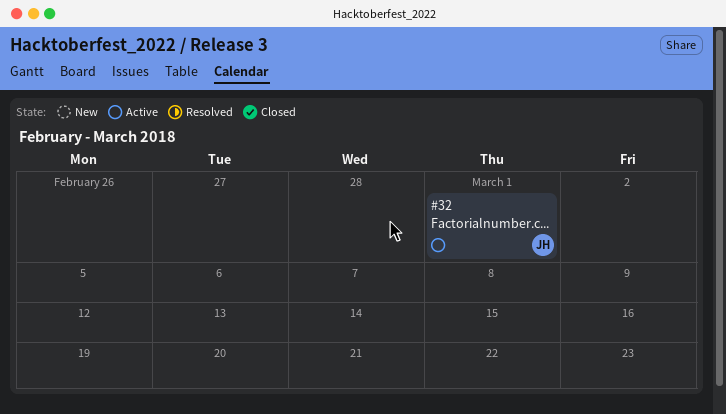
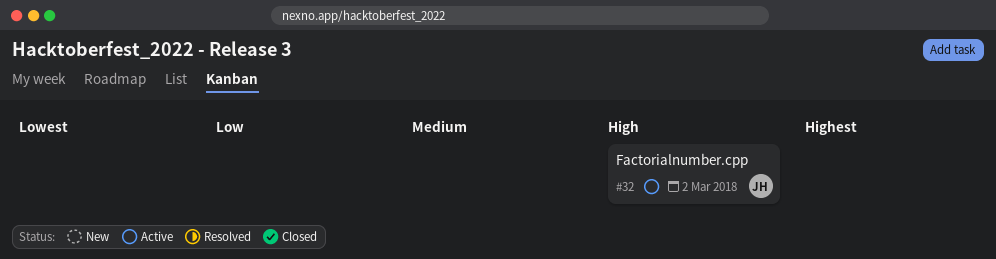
#32, due: Mar 1 -> Mar 2

